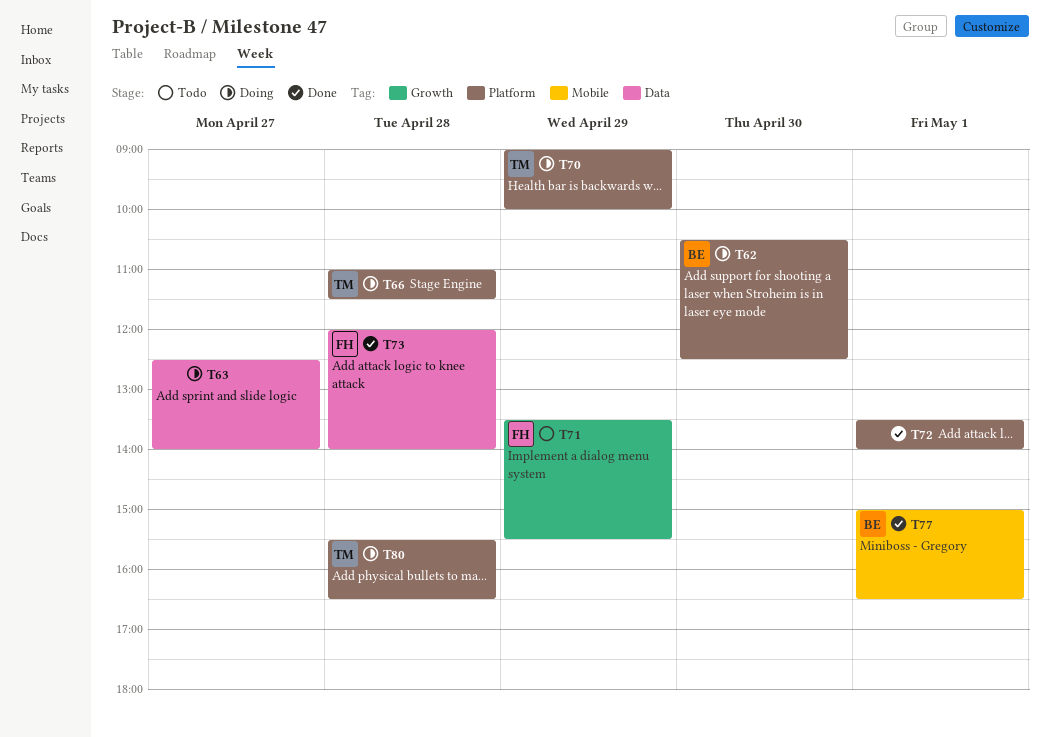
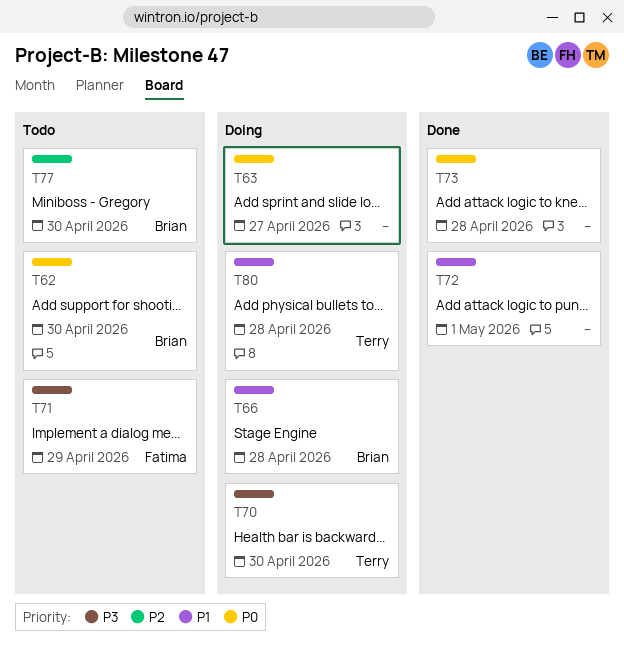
T62, status: Doing -> Todo
T66, owner: Terry -> Brian
T70, day: Apr 29 -> Apr 30
T73, owner: Fatima -> none
T77, status: Done -> Todo
T77, day: May 1 -> Apr 30

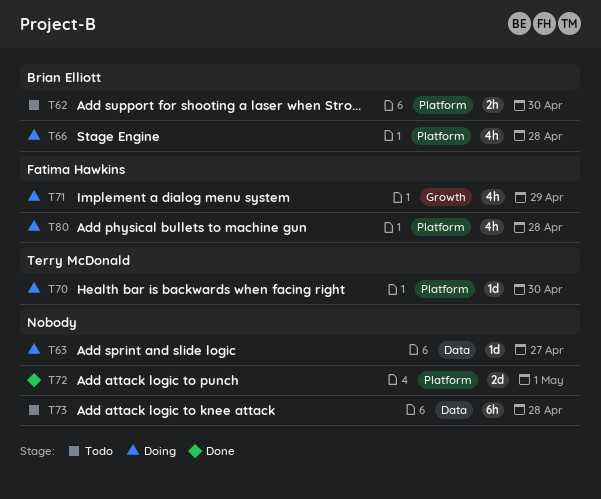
T71, status: Todo -> Doing
T73, status: Done -> Todo
T77: present -> none
T80, owner: Terry McDonald -> Fatima Hawkins

